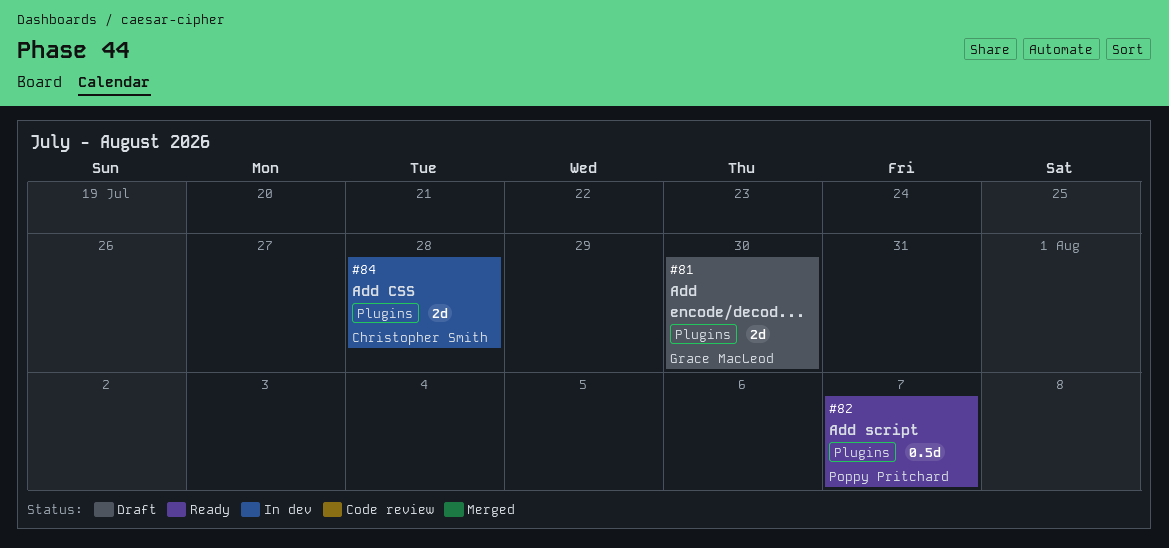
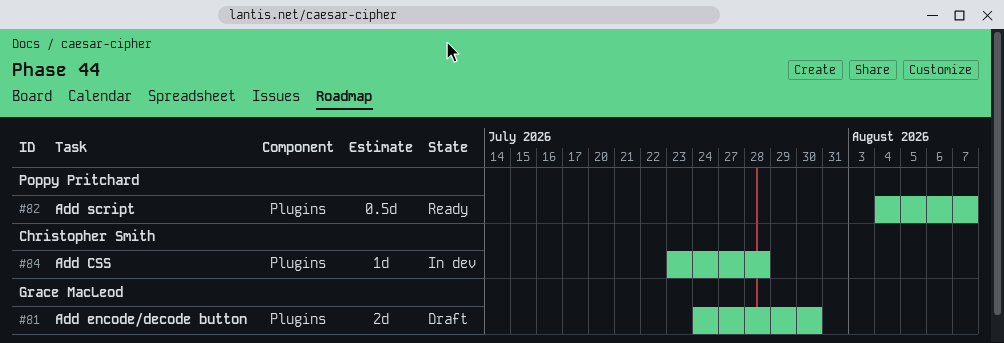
#84, estimate: 2d -> 1d

